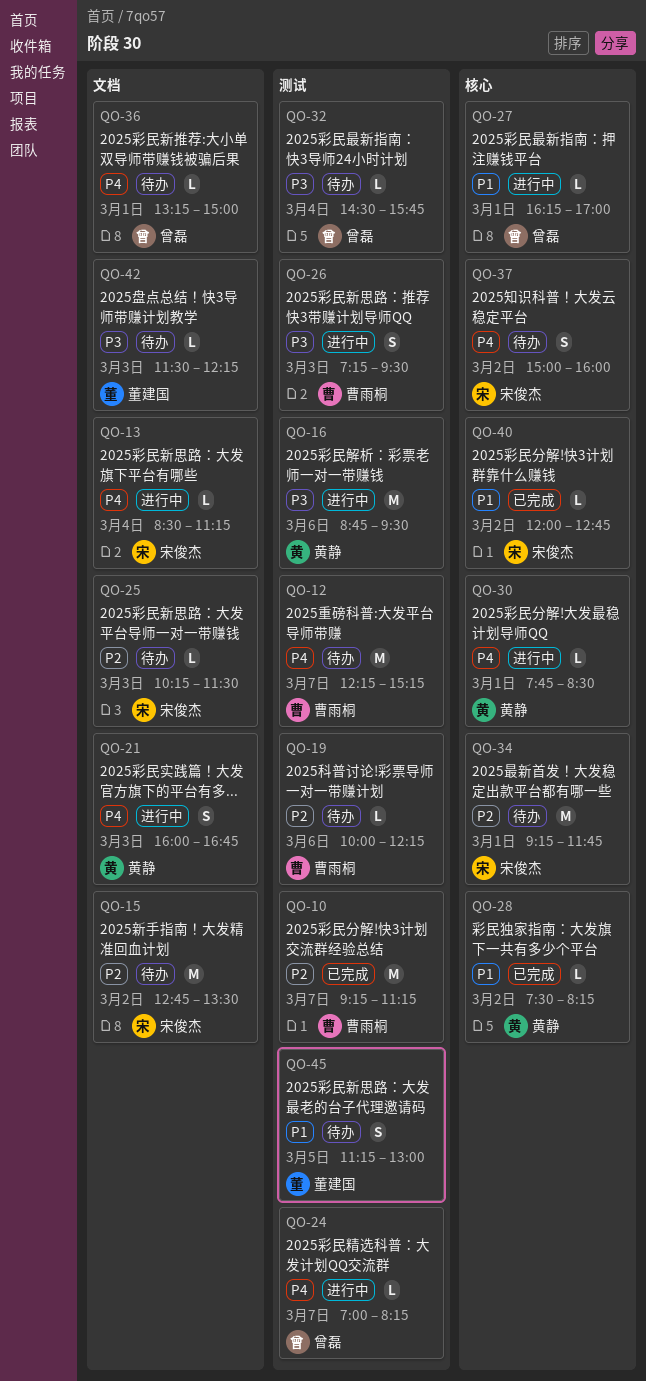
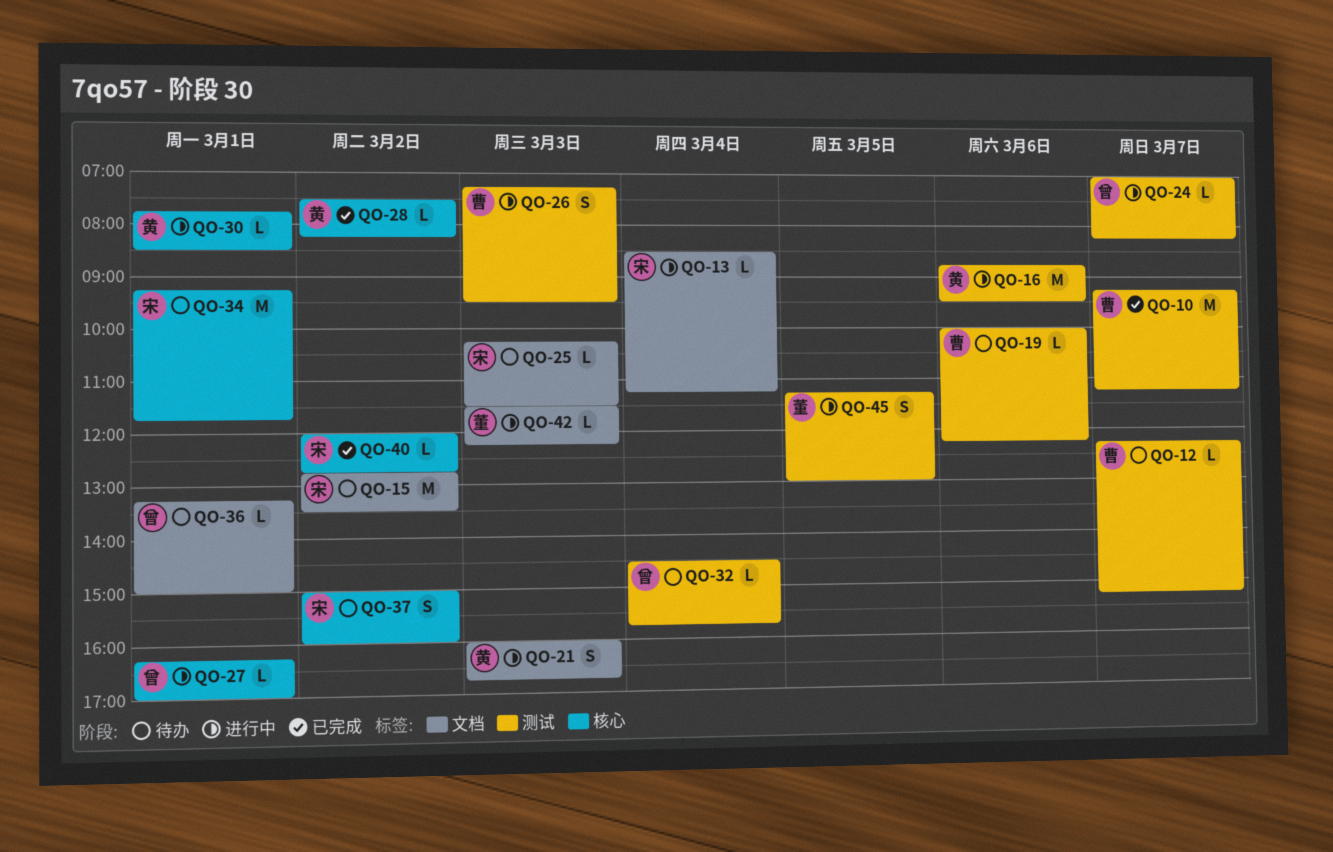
QO-12, estimate: M -> L
QO-42, status: 待办 -> 进行中
QO-45, status: 待办 -> 进行中

